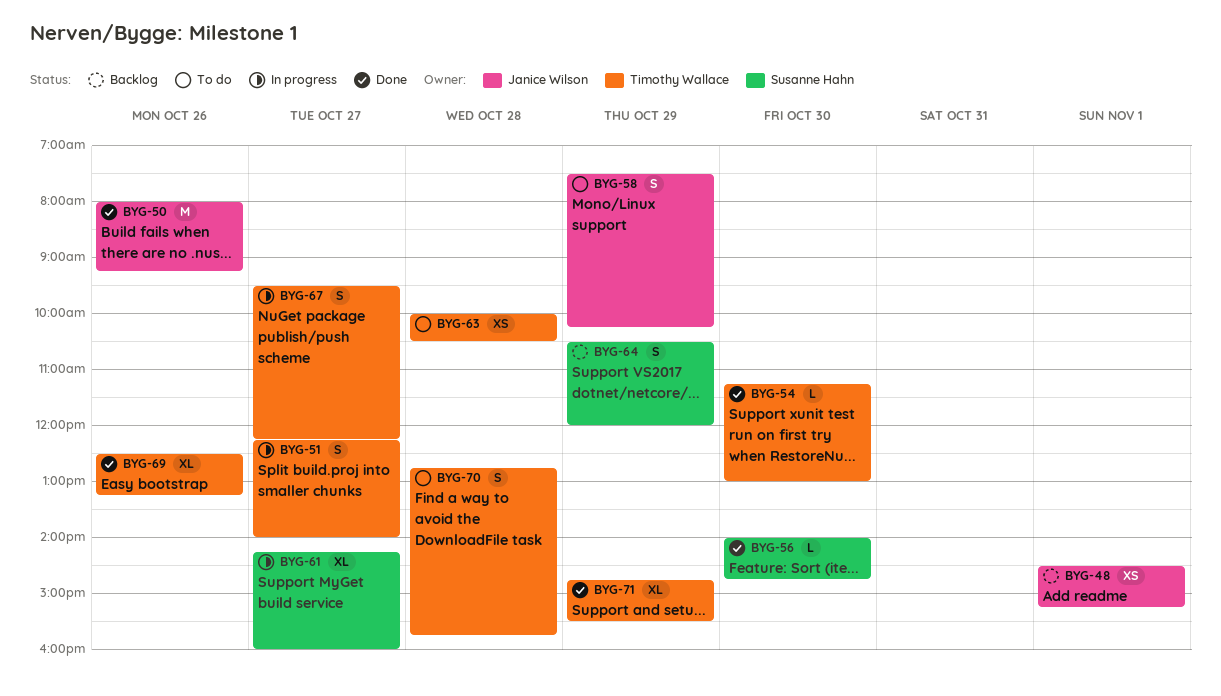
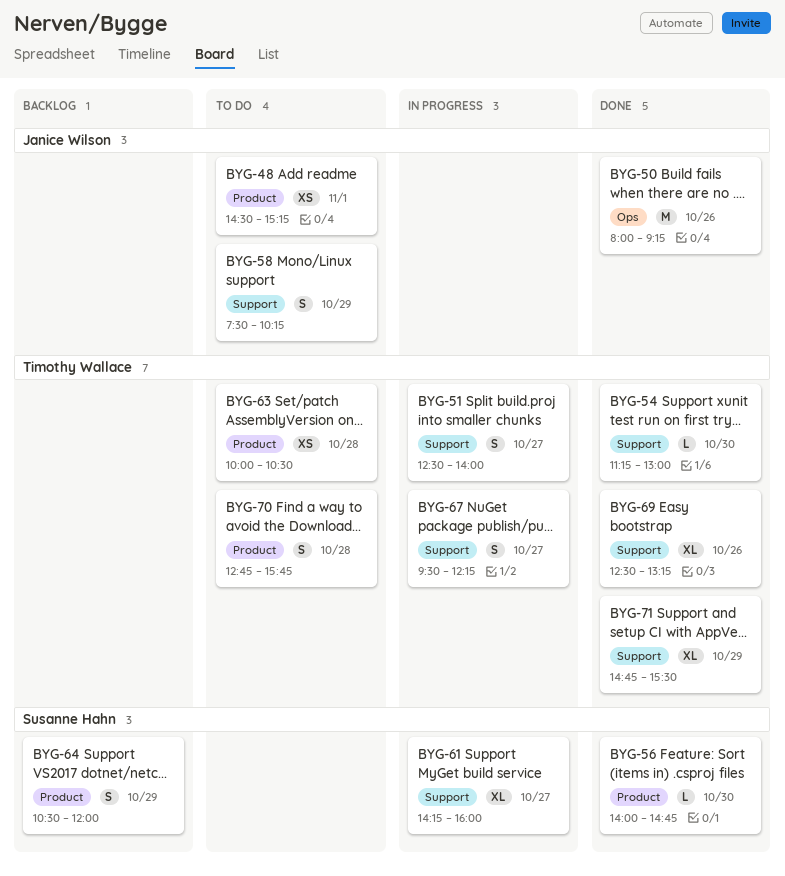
BYG-48, status: Backlog -> To do
BYG-51, begins: 12:15 -> 12:30

